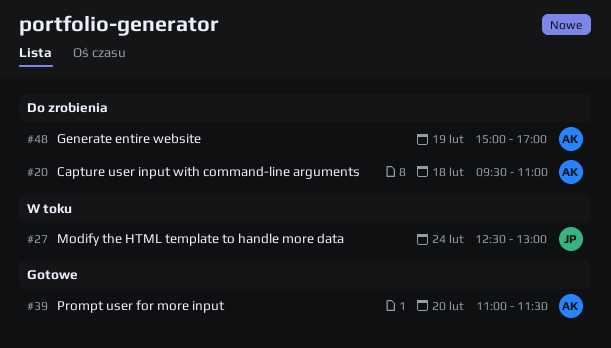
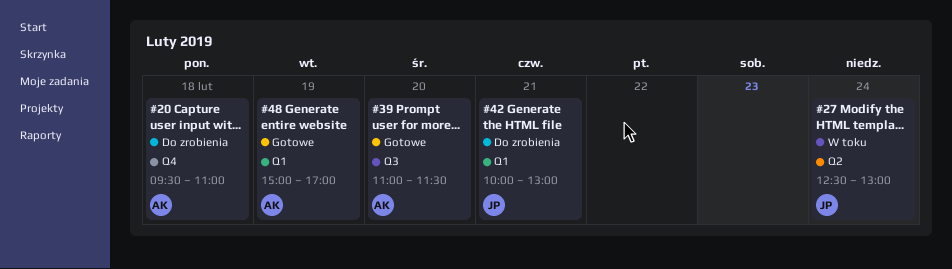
#42: none -> present
#48, status: Do zrobienia -> Gotowe

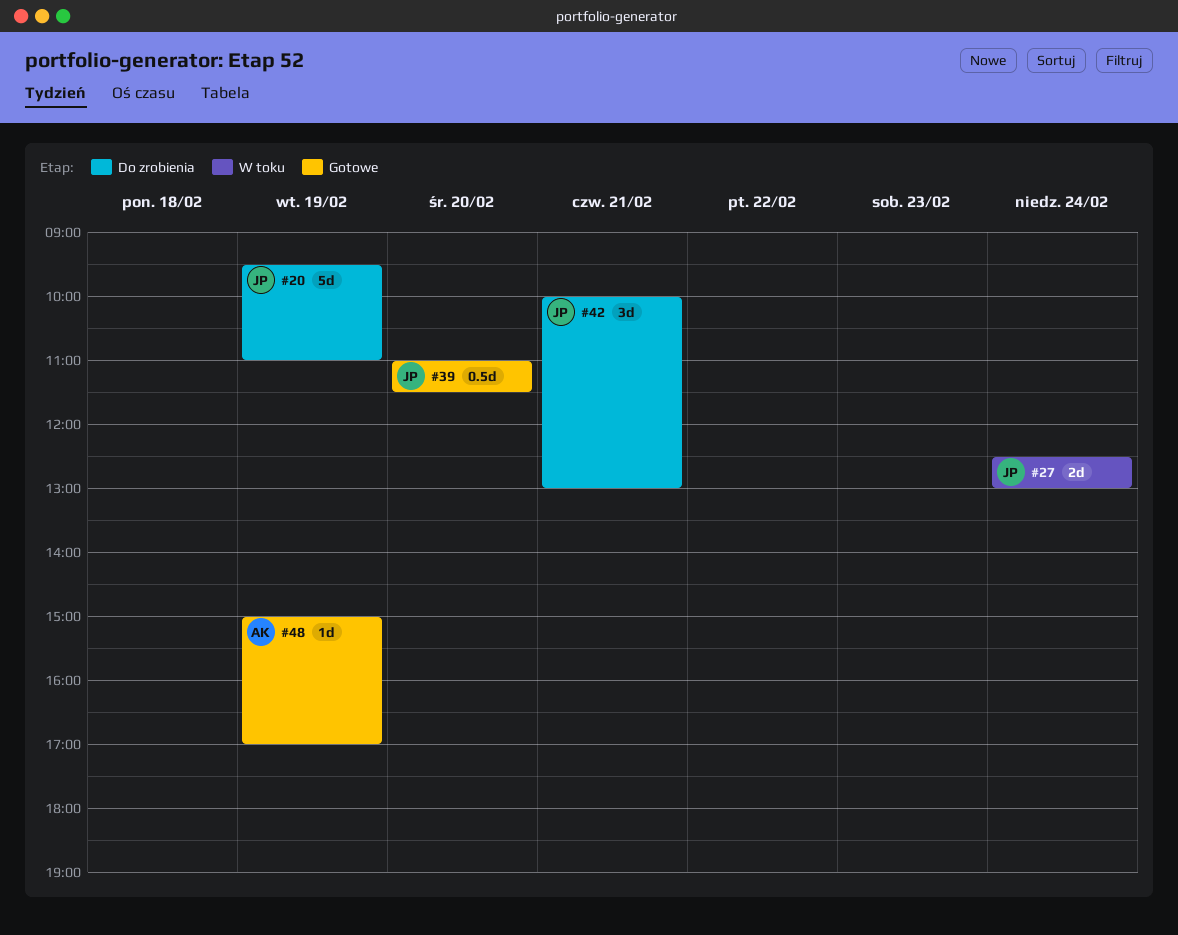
#20, owner: AK -> JP
#20, day: Feb 18 -> Feb 19
#39, owner: AK -> JP

